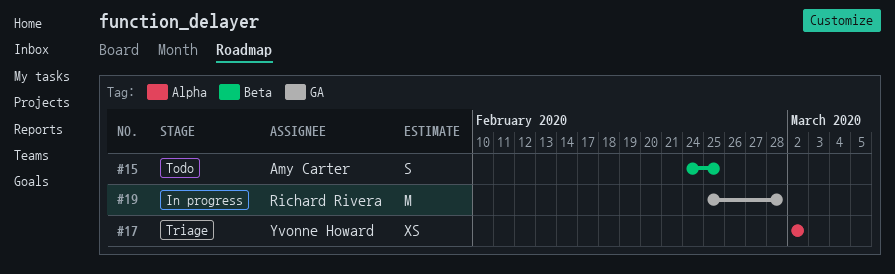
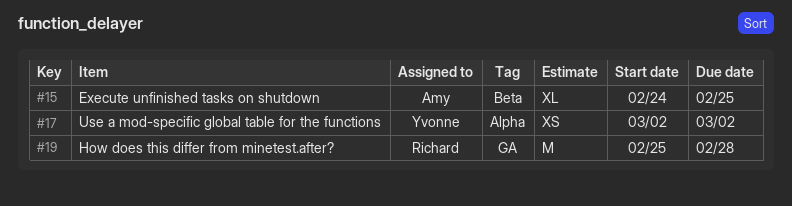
#15, estimate: S -> XL

